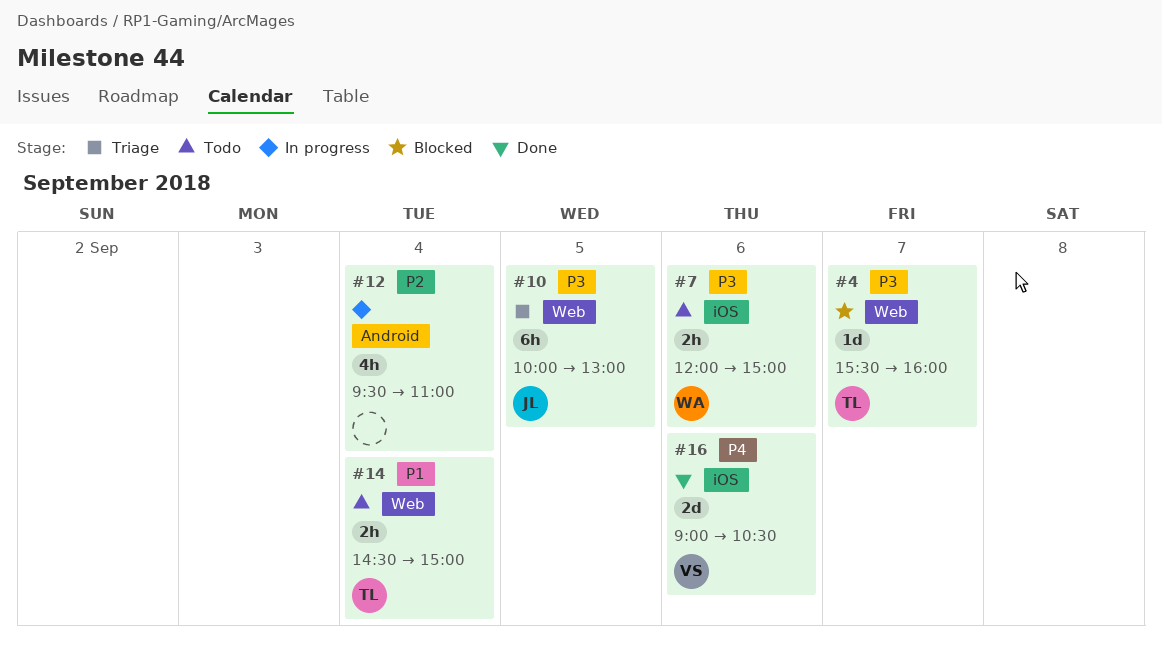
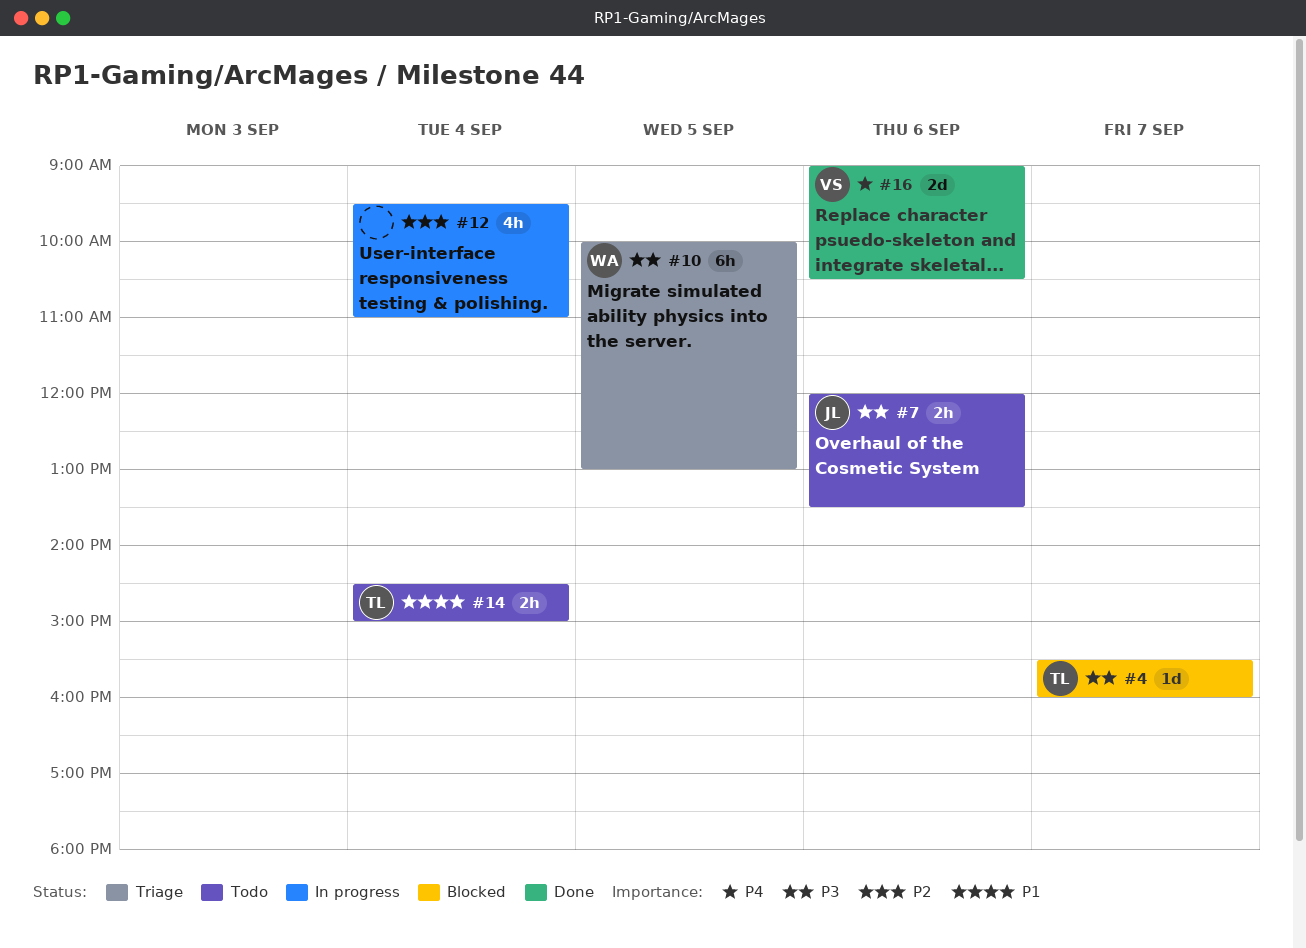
#7, owner: WA -> JL
#7, ends: 15:00 -> 13:30
#10, owner: JL -> WA

